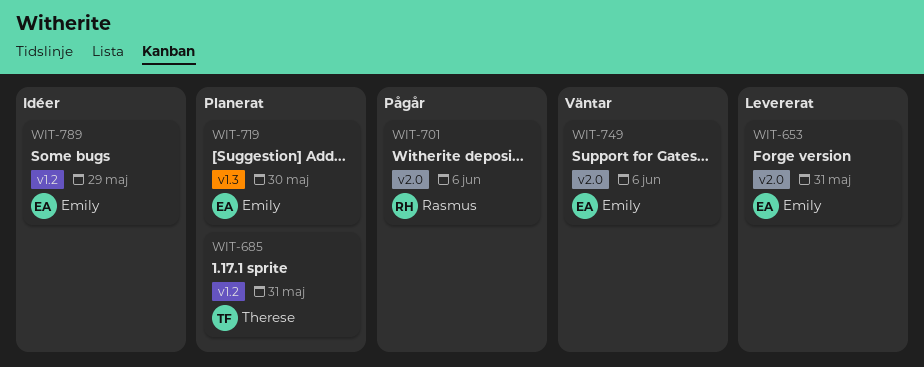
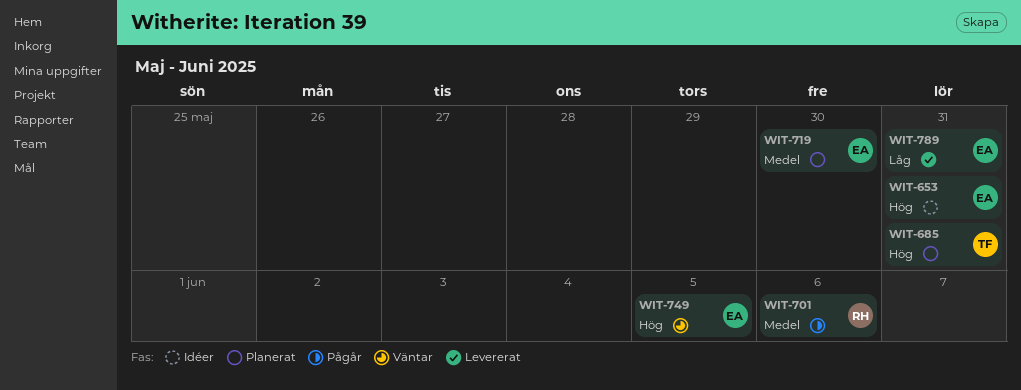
WIT-653, status: Levererat -> Idéer
WIT-749, due: Jun 6 -> Jun 5
WIT-789, status: Idéer -> Levererat
WIT-789, due: May 29 -> May 31

